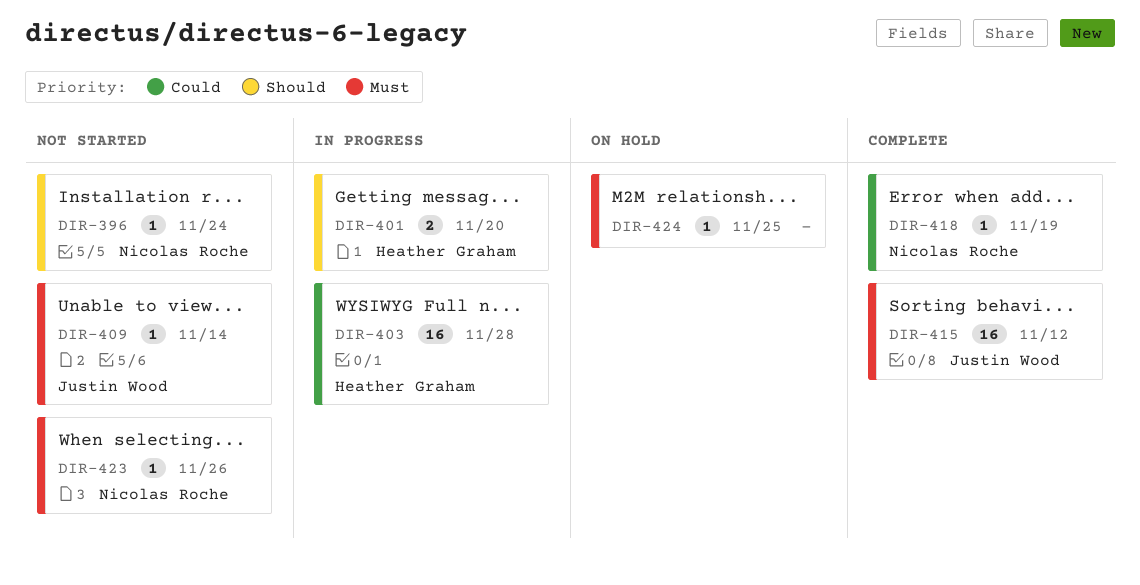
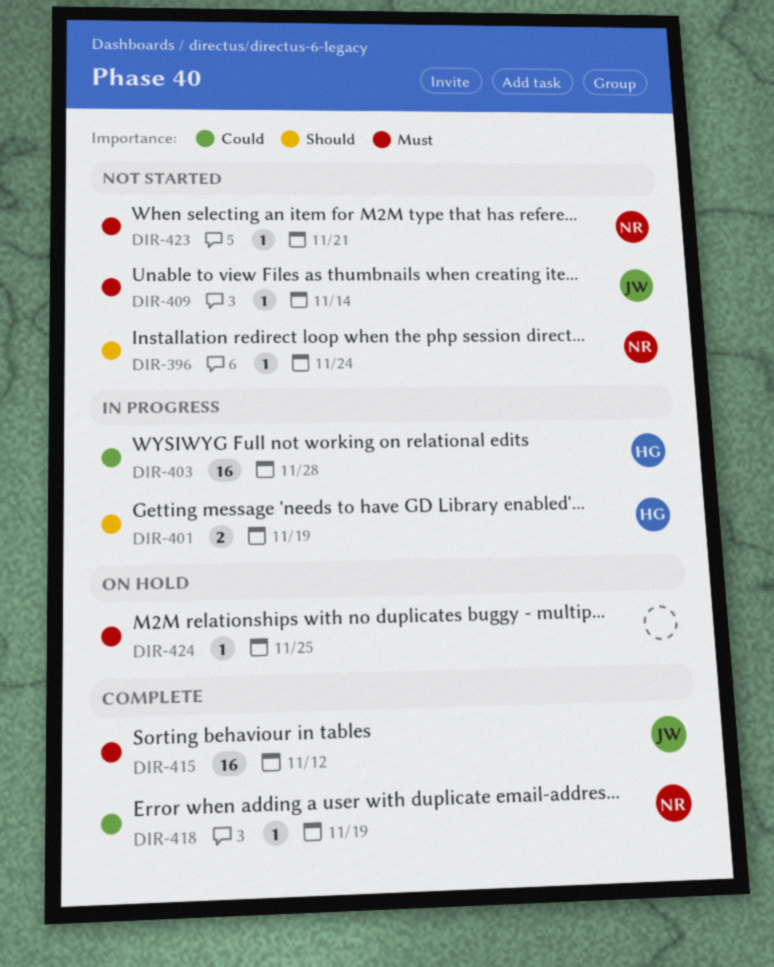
DIR-401, due: Nov 20 -> Nov 19
DIR-423, due: Nov 26 -> Nov 21

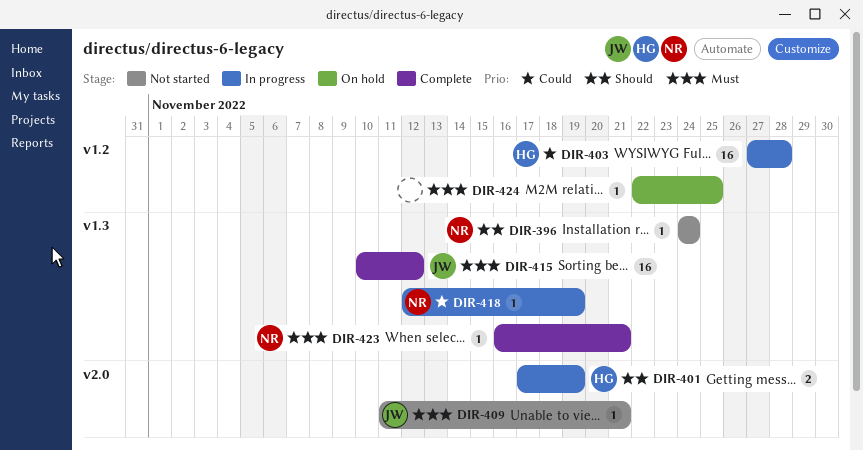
DIR-409, due: Nov 14 -> Nov 21
DIR-418, status: Complete -> In progress
DIR-423, status: Not started -> Complete

